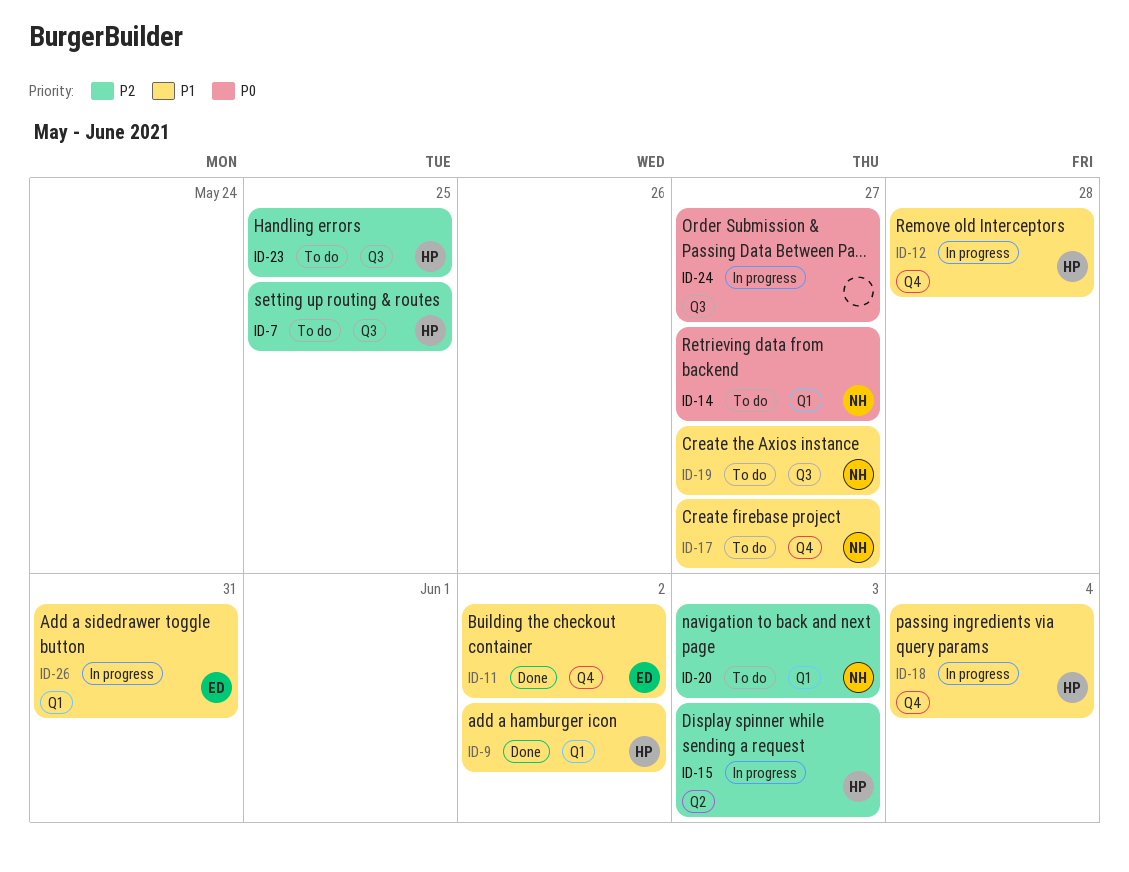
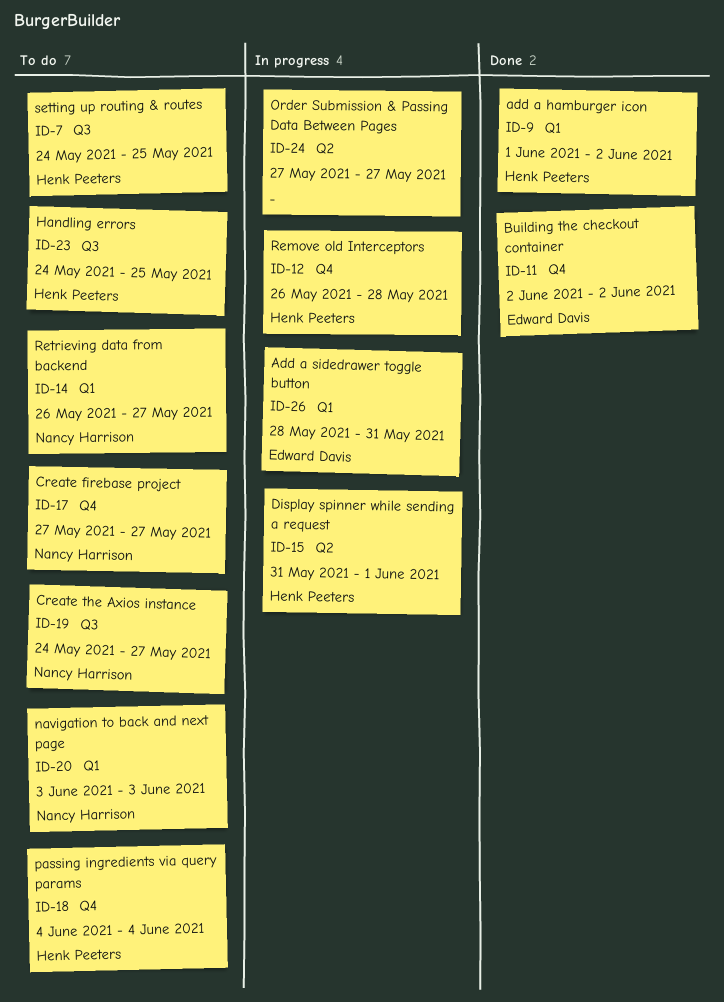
ID-15, due: Jun 3 -> Jun 1
ID-18, status: In progress -> To do
ID-24, label: Q3 -> Q2

